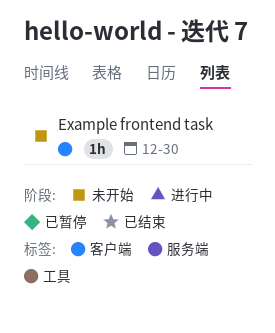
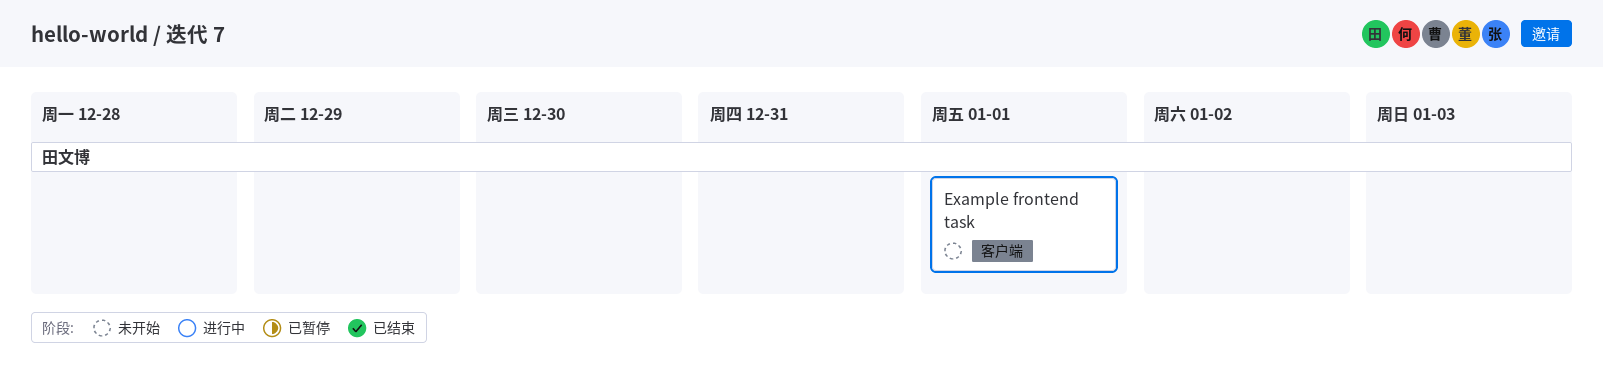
Example frontend task, due: Dec 30 -> Jan 1

